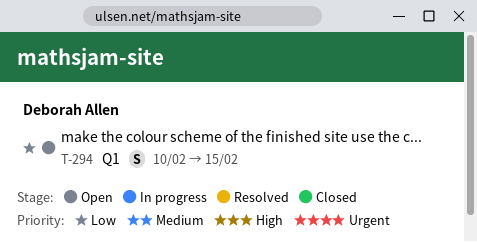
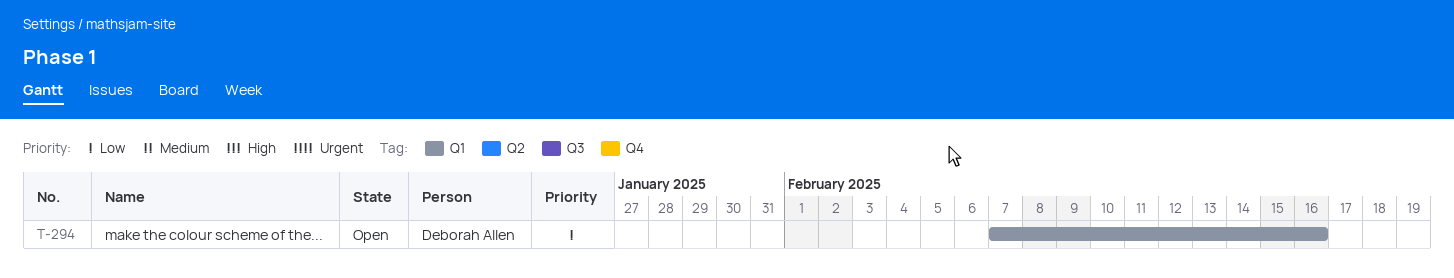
T-294, start: Feb 10 -> Feb 7
T-294, due: Feb 15 -> Feb 16

